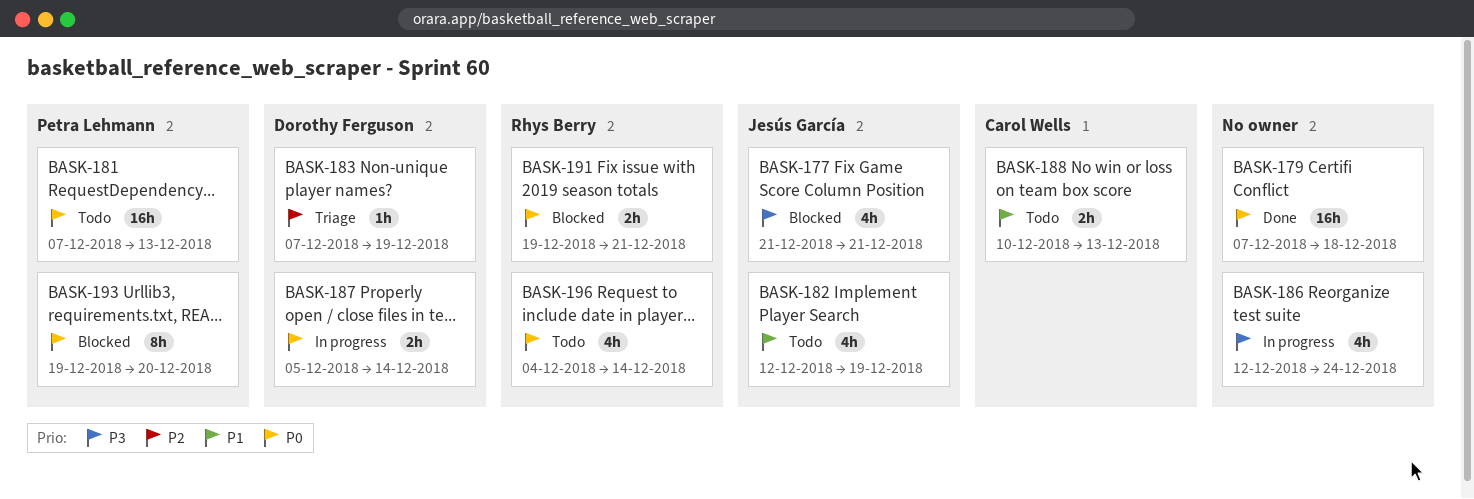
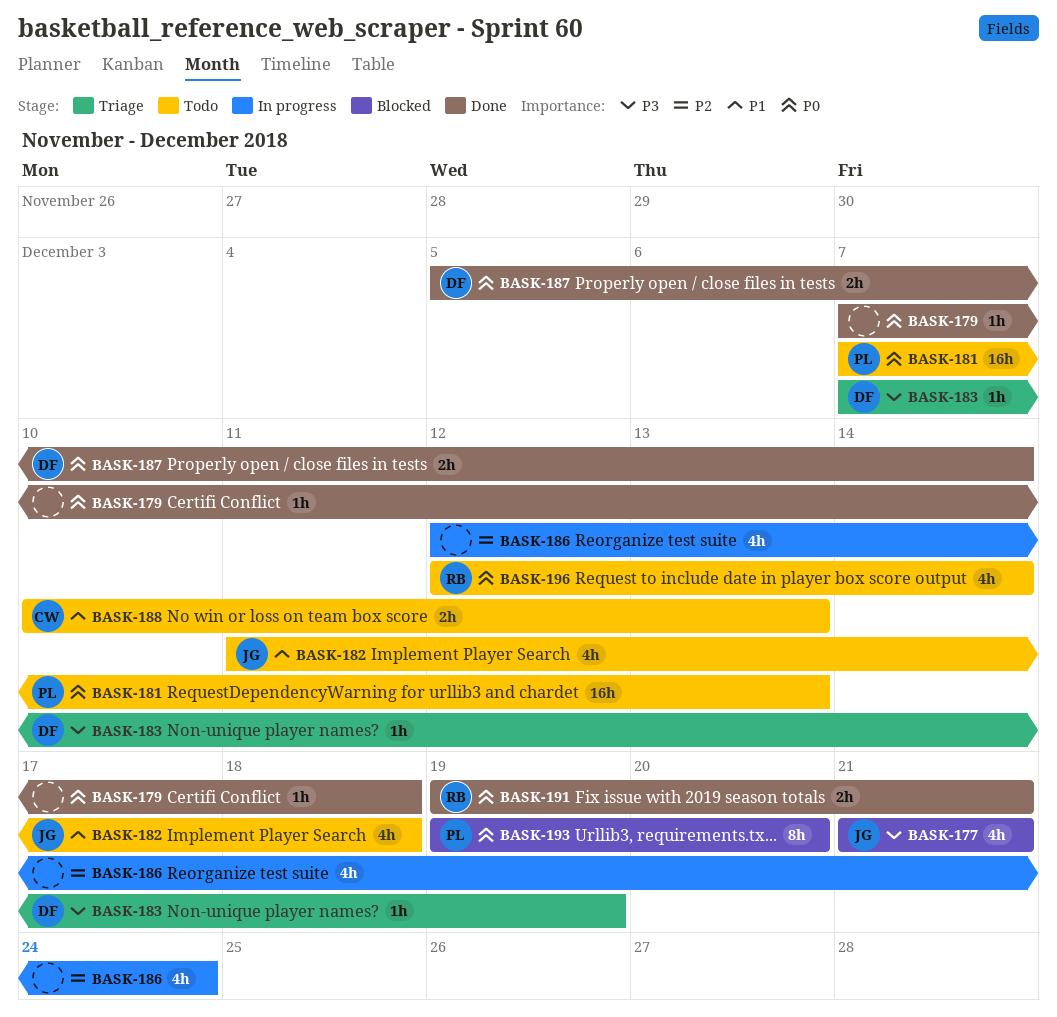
BASK-179, estimate: 16h -> 1h
BASK-182, start: Dec 12 -> Dec 11
BASK-182, due: Dec 19 -> Dec 18
BASK-183, priority: P2 -> P3
BASK-186, priority: P3 -> P2
BASK-187, status: In progress -> Done
BASK-191, status: Blocked -> Done
BASK-196, start: Dec 4 -> Dec 12

